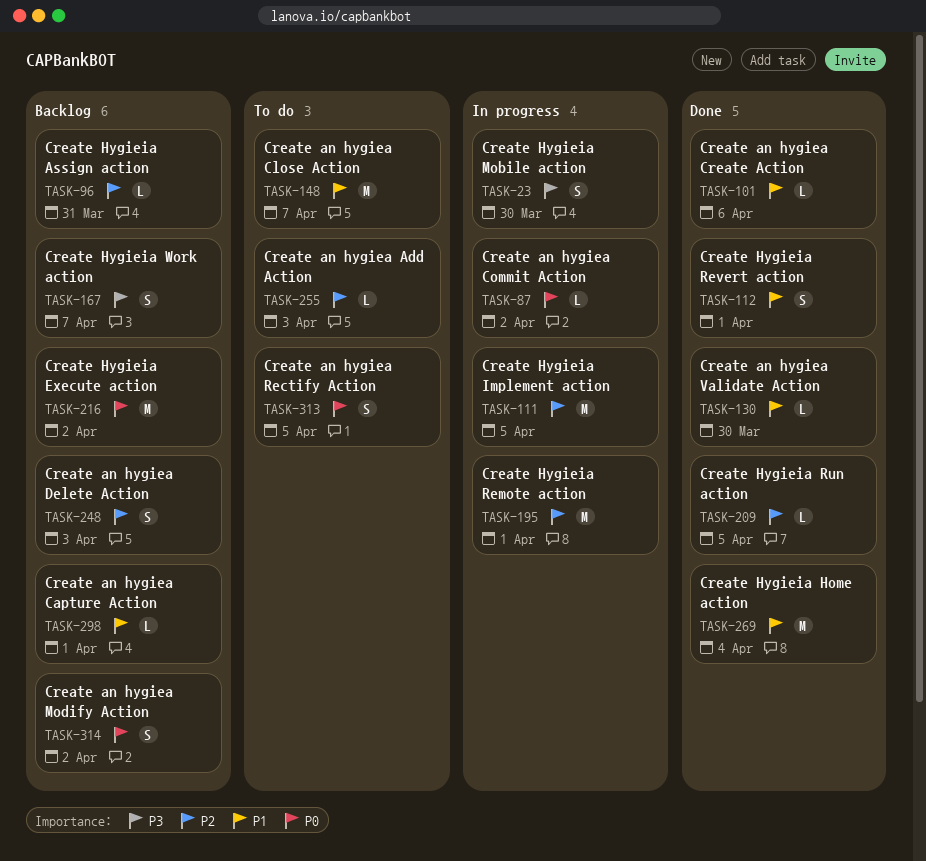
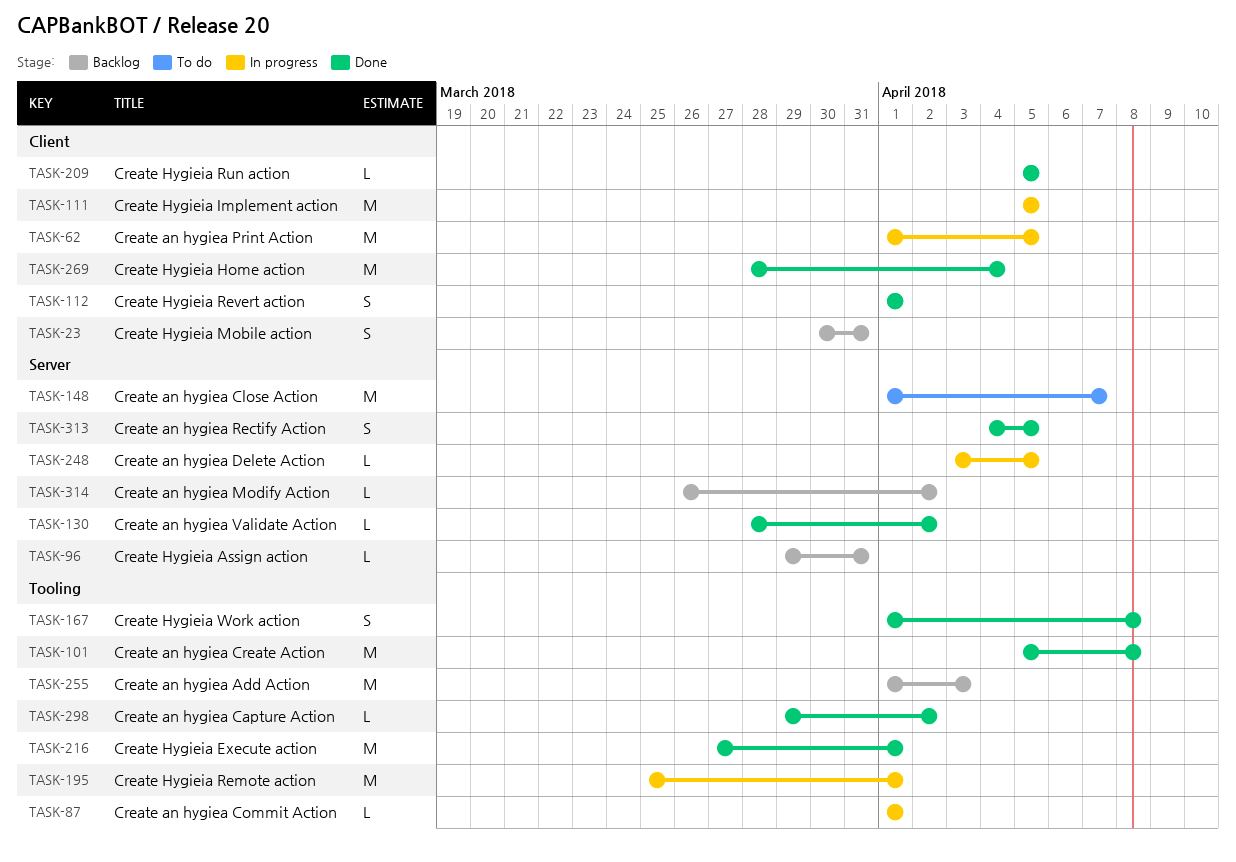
TASK-23, status: In progress -> Backlog
TASK-23, due: Mar 30 -> Mar 31
TASK-62: none -> present
TASK-87, due: Apr 2 -> Apr 1
TASK-101, estimate: L -> M
TASK-101, due: Apr 6 -> Apr 8
TASK-130, due: Mar 30 -> Apr 2
TASK-167, status: Backlog -> Done
TASK-167, due: Apr 7 -> Apr 8
TASK-216, status: Backlog -> Done
TASK-216, due: Apr 2 -> Apr 1
TASK-248, status: Backlog -> In progress
TASK-248, estimate: S -> L
TASK-248, due: Apr 3 -> Apr 5
TASK-255, status: To do -> Backlog
TASK-255, estimate: L -> M
TASK-298, status: Backlog -> Done
TASK-298, due: Apr 1 -> Apr 2
TASK-313, status: To do -> Done
TASK-314, estimate: S -> L

